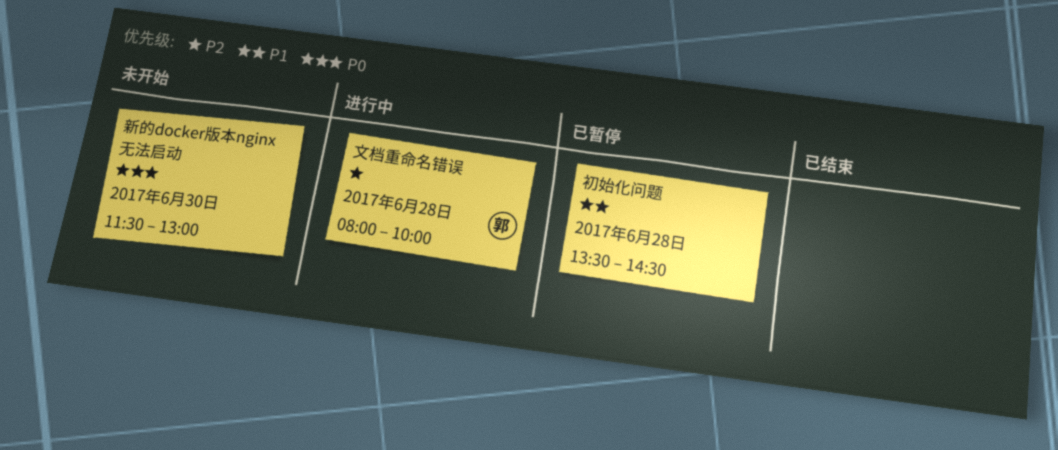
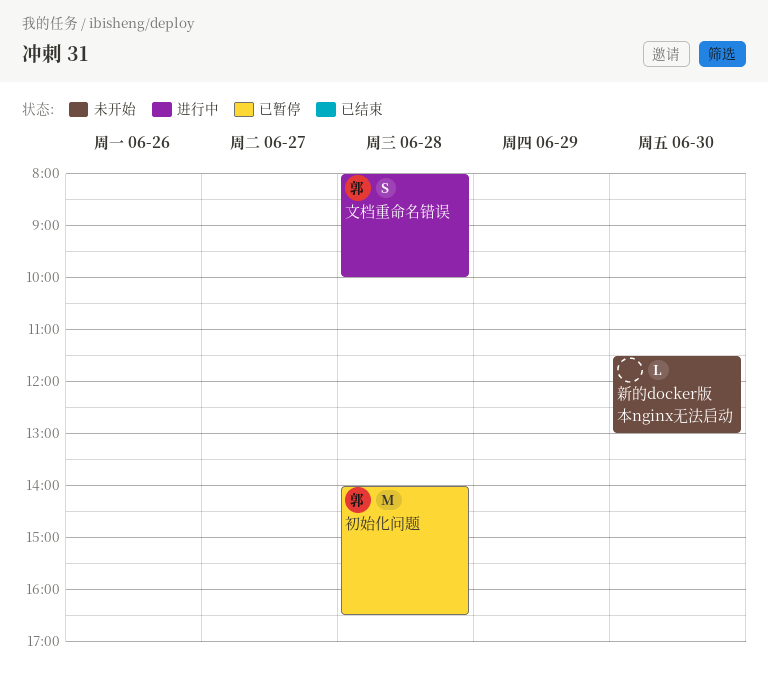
初始化问题, owner: none -> 郭
初始化问题, begins: 13:30 -> 14:00
初始化问题, ends: 14:30 -> 16:30

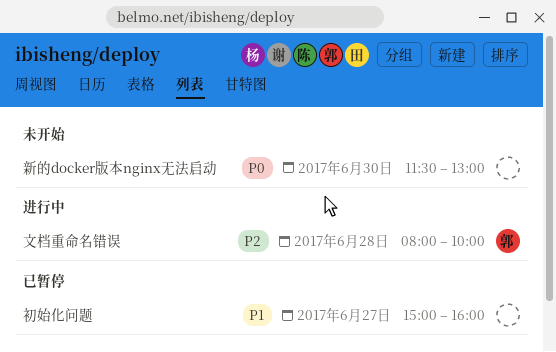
初始化问题, owner: 郭 -> none
初始化问题, day: Jun 28 -> Jun 27
初始化问题, begins: 14:00 -> 15:00
初始化问题, ends: 16:30 -> 16:00

